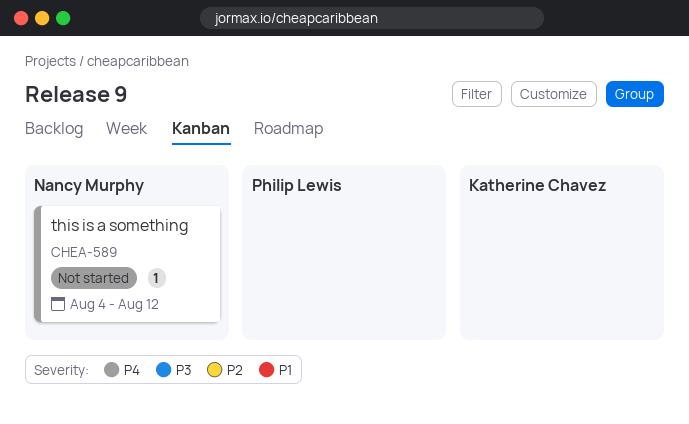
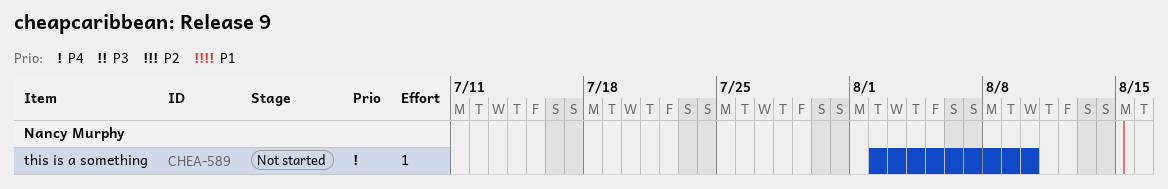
CHEA-589, start: Aug 4 -> Aug 2
CHEA-589, due: Aug 12 -> Aug 10

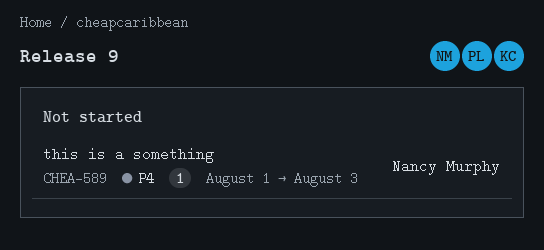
CHEA-589, start: Aug 2 -> Aug 1
CHEA-589, due: Aug 10 -> Aug 3

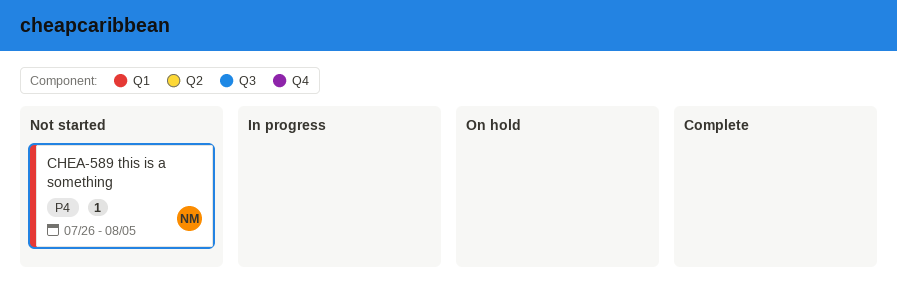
CHEA-589, start: Aug 1 -> Jul 26
CHEA-589, due: Aug 3 -> Aug 5

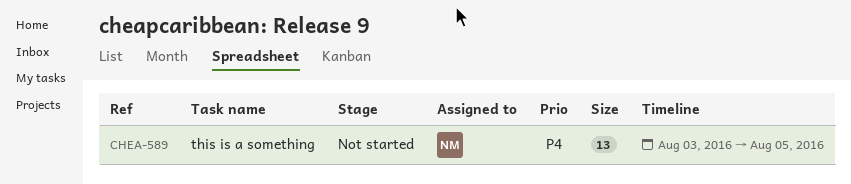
CHEA-589, estimate: 1 -> 13
CHEA-589, start: Jul 26 -> Aug 3

